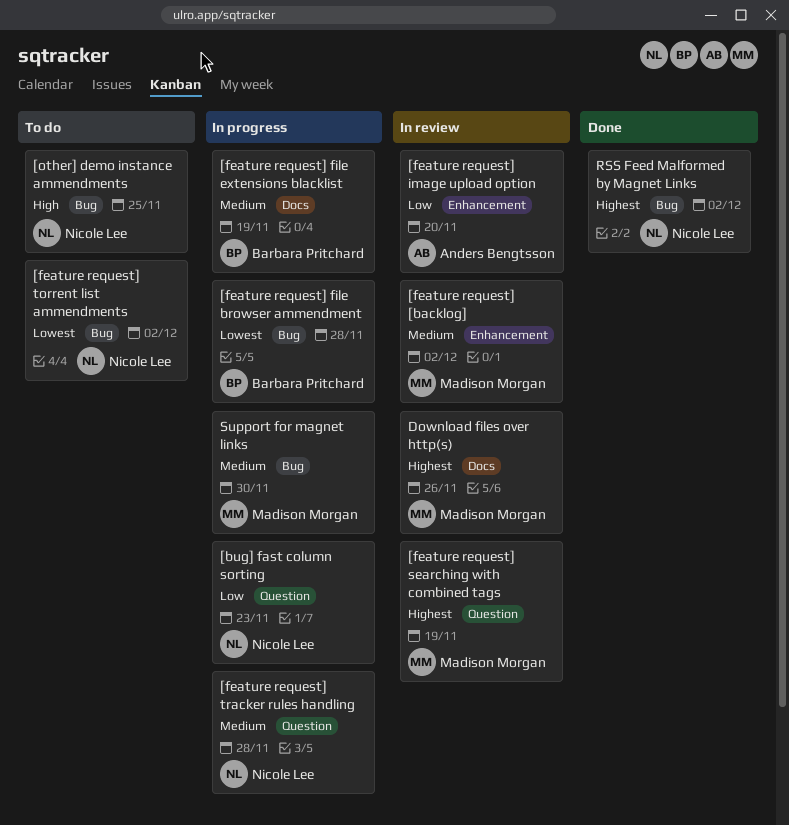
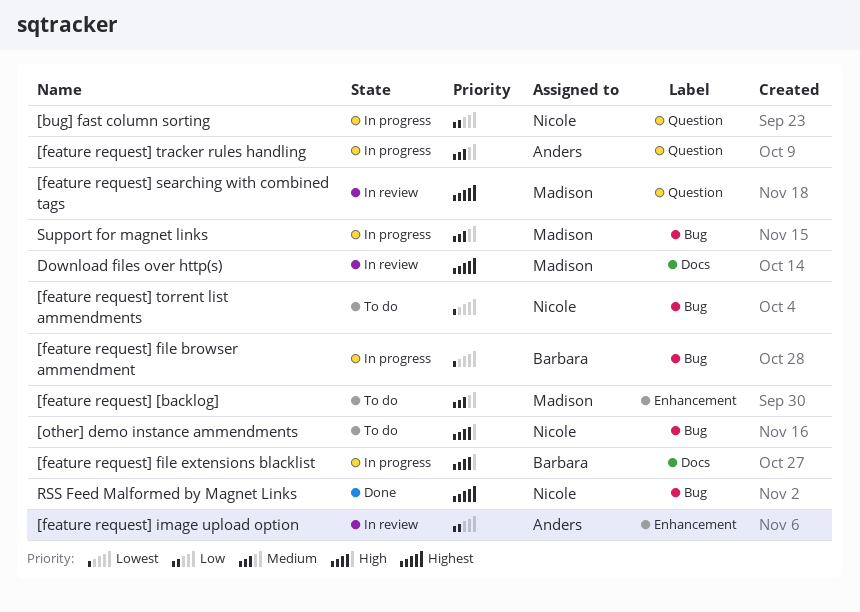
[feature request] [backlog], status: In review -> To do
[feature request] file extensions blacklist, priority: Medium -> High
[feature request] tracker rules handling, owner: Nicole Lee -> Anders Bengtsson

